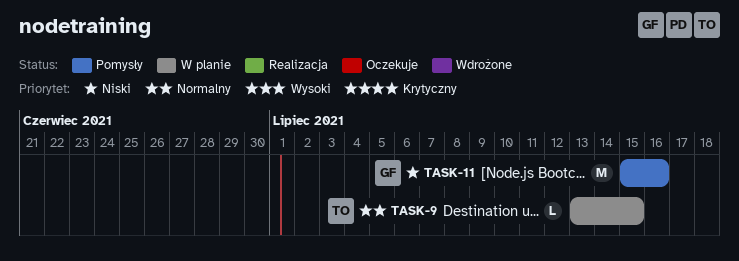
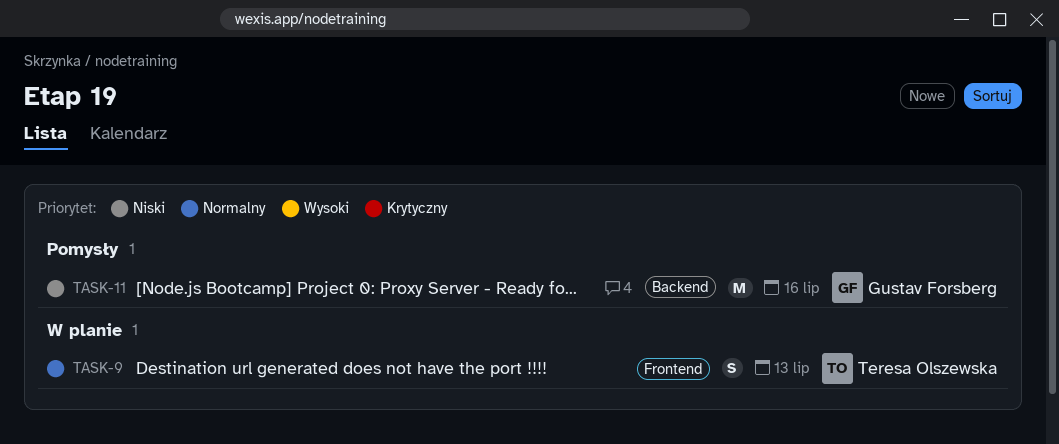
TASK-9, estimate: L -> S
TASK-9, due: Jul 15 -> Jul 13

